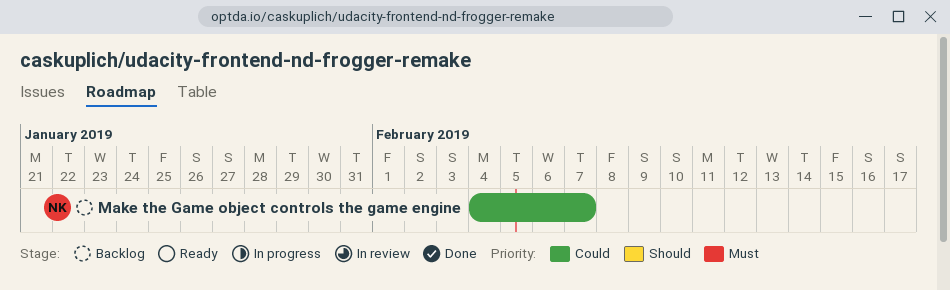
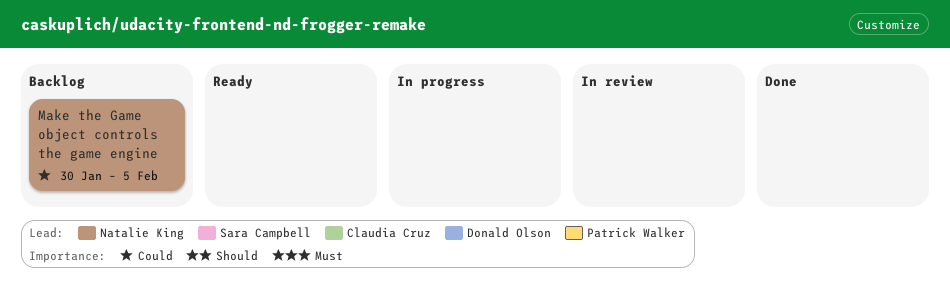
Make the Game object controls the game engine, start: Feb 4 -> Jan 30
Make the Game object controls the game engine, due: Feb 7 -> Feb 5

